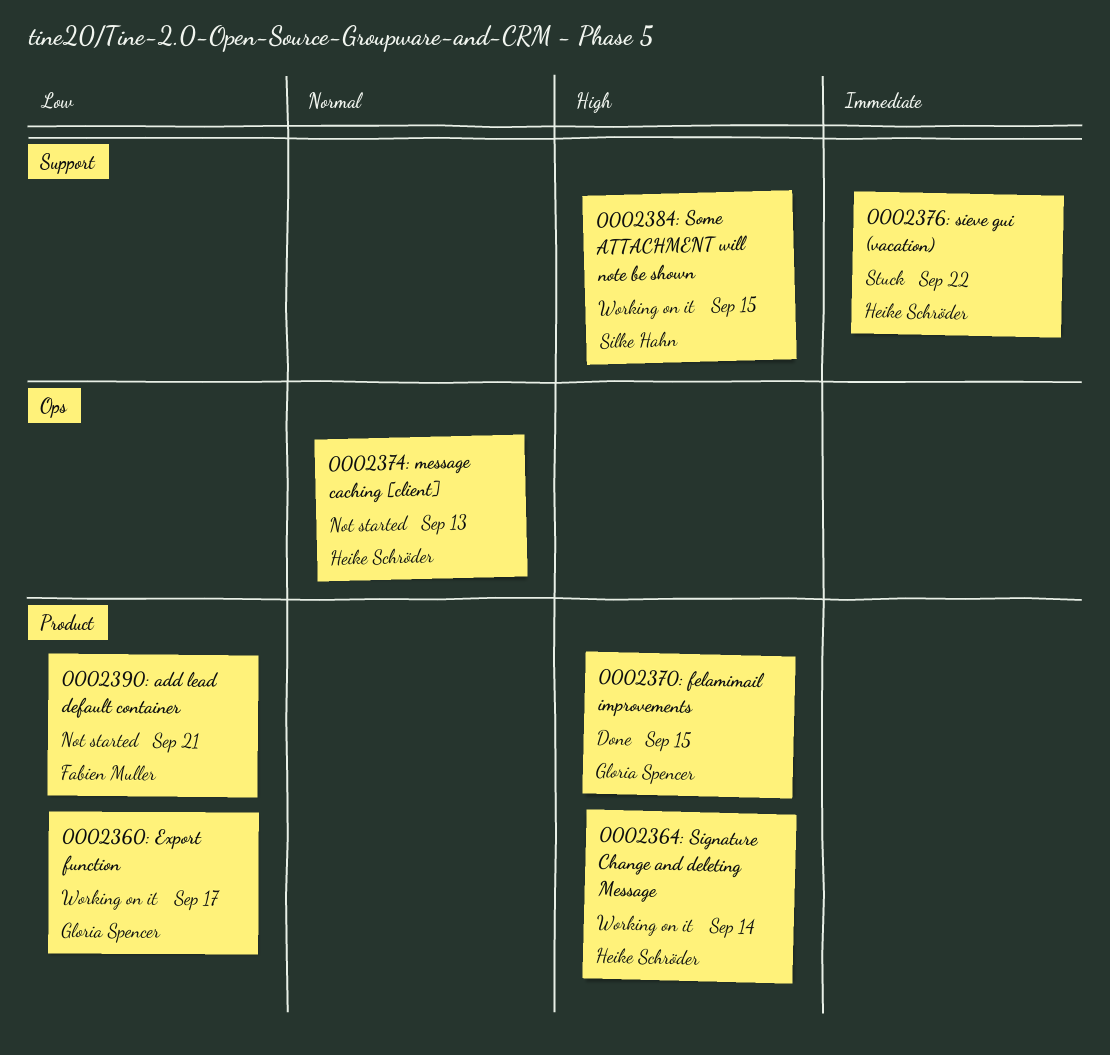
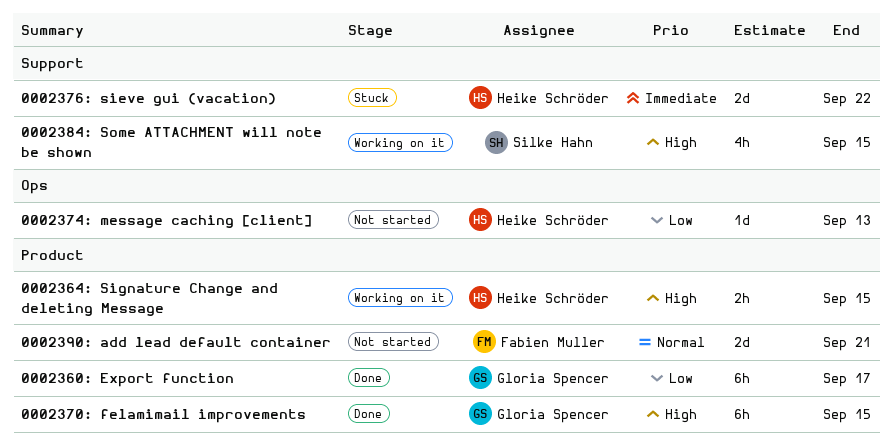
0002360: Export function, status: Working on it -> Done
0002364: Signature Change and deleting Message, due: Sep 14 -> Sep 15
0002374: message caching [client], priority: Normal -> Low
0002390: add lead default container, priority: Low -> Normal

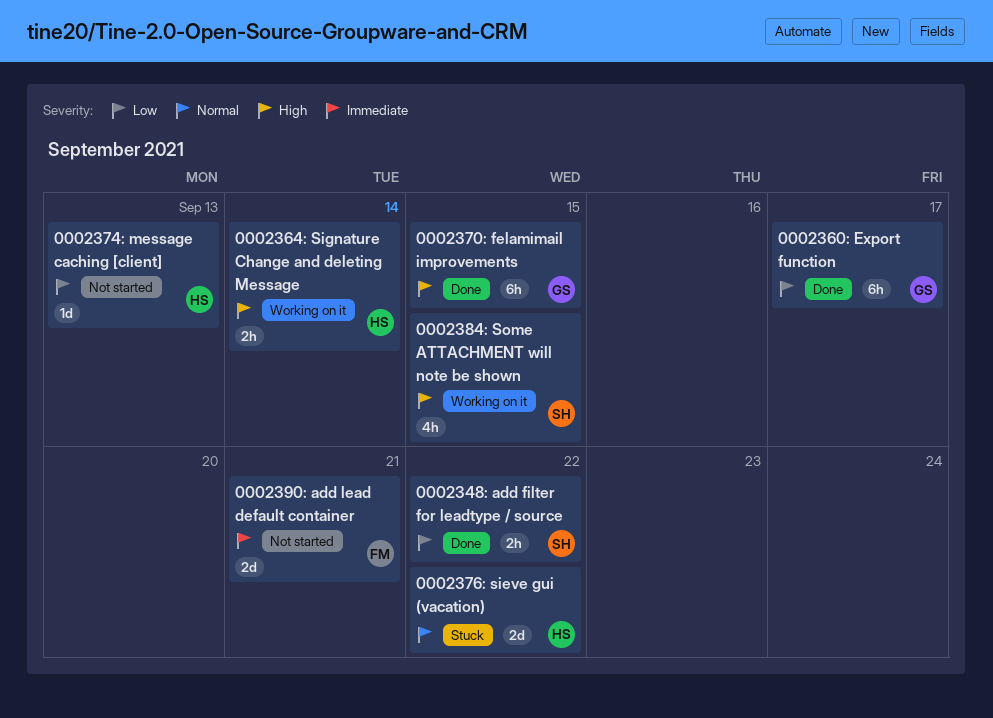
0002348: add filter for leadtype / source: none -> present
0002364: Signature Change and deleting Message, due: Sep 15 -> Sep 14
0002376: sieve gui (vacation), priority: Immediate -> Normal
0002390: add lead default container, priority: Normal -> Immediate

